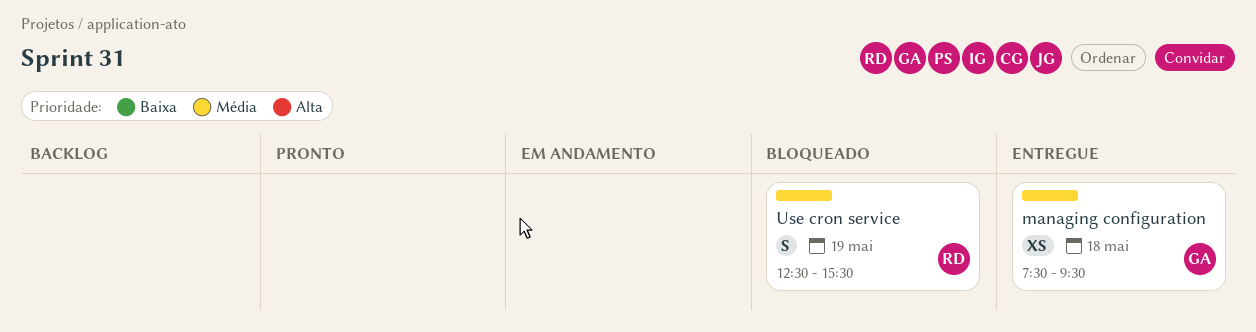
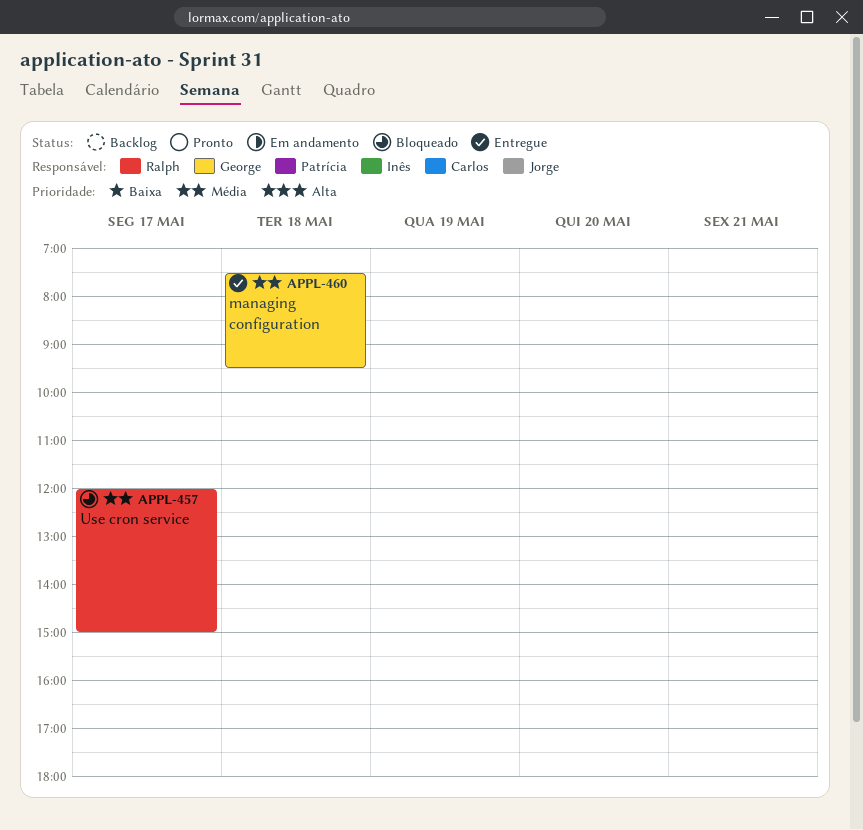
Use cron service, day: May 19 -> May 17
Use cron service, begins: 12:30 -> 12:00
Use cron service, ends: 15:30 -> 15:00

